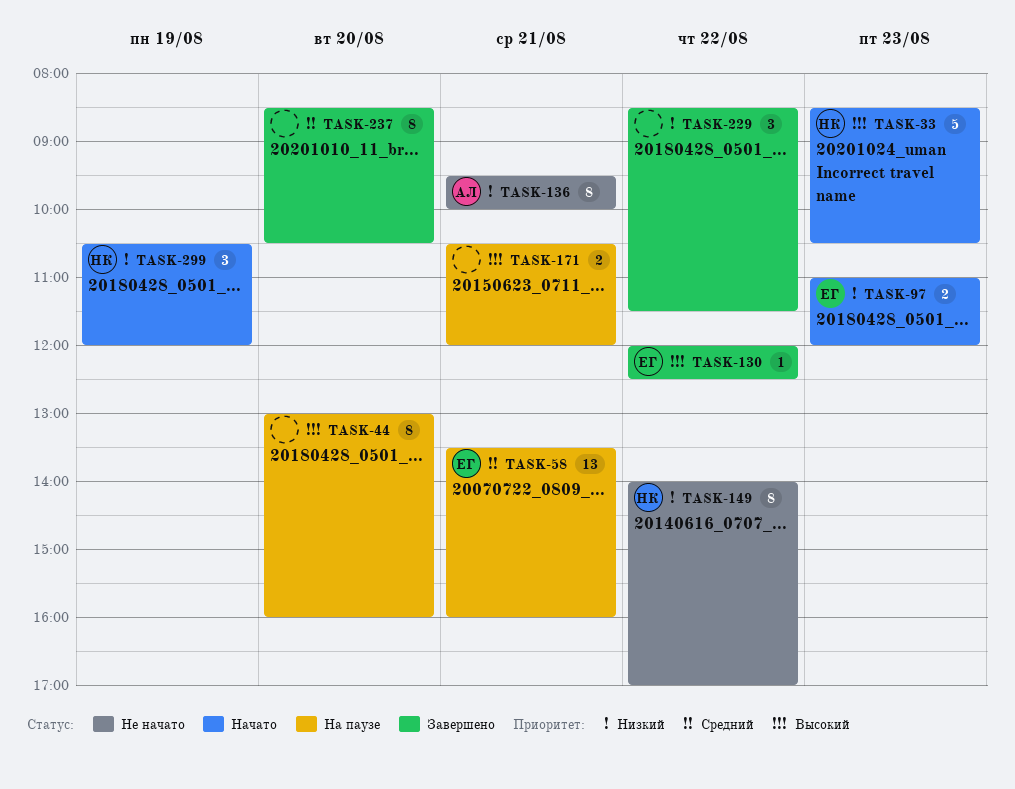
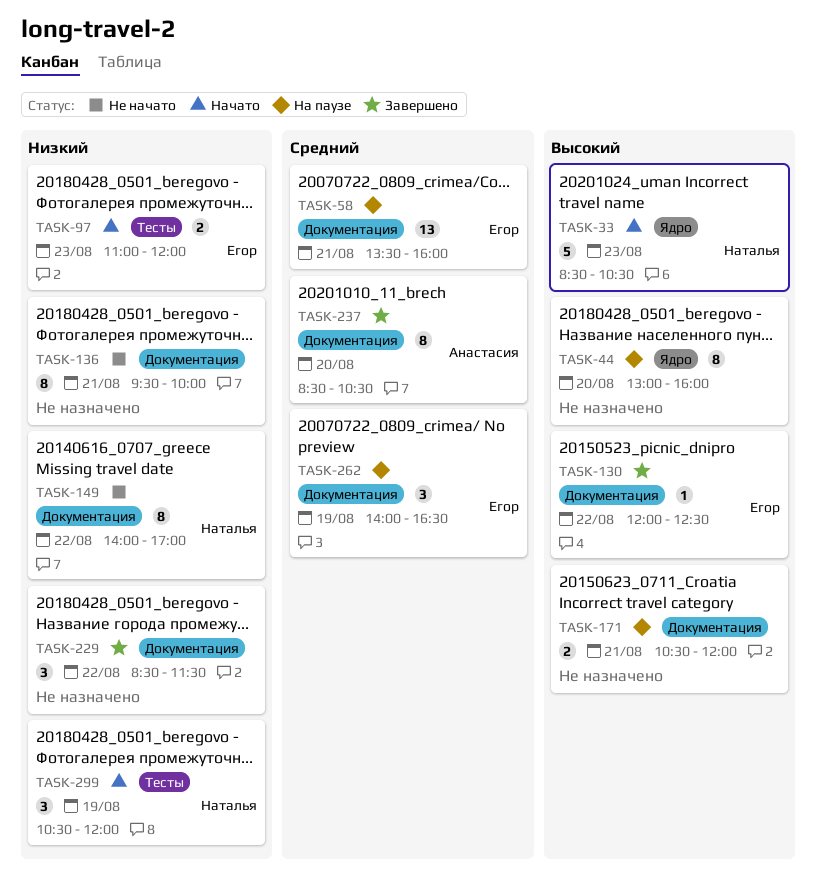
TASK-136, owner: Анастасия -> none
TASK-237, owner: none -> Анастасия
TASK-262: none -> present

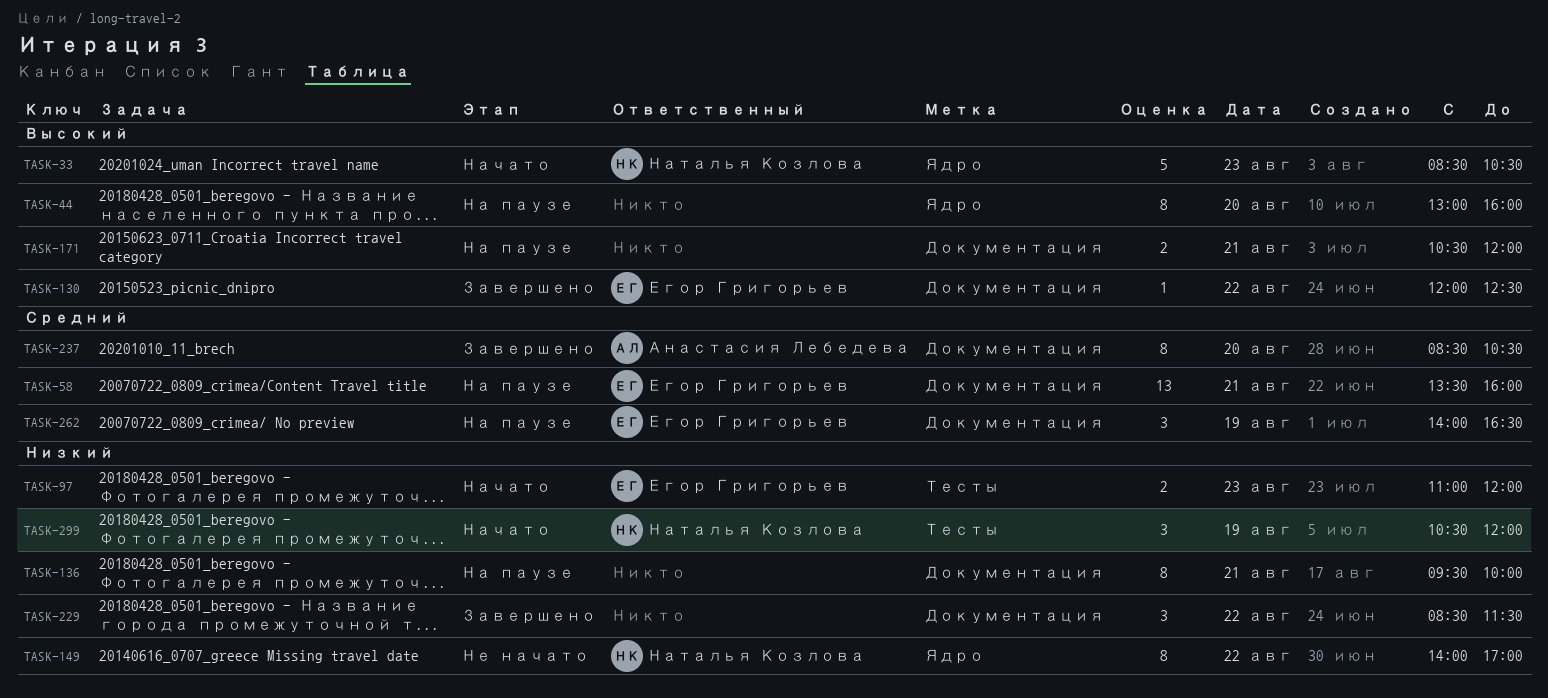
TASK-136, status: Не начато -> На паузе
TASK-149, label: Документация -> Ядро

